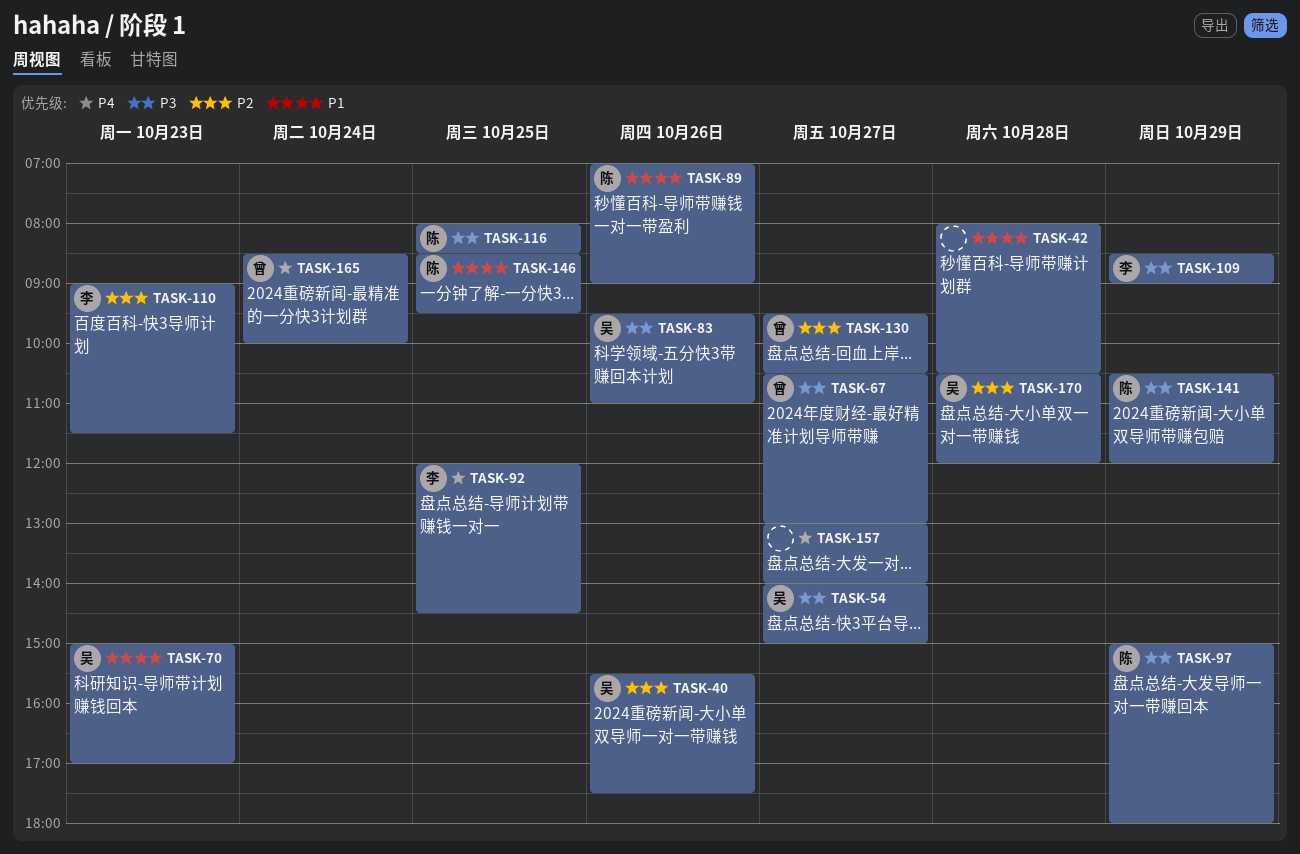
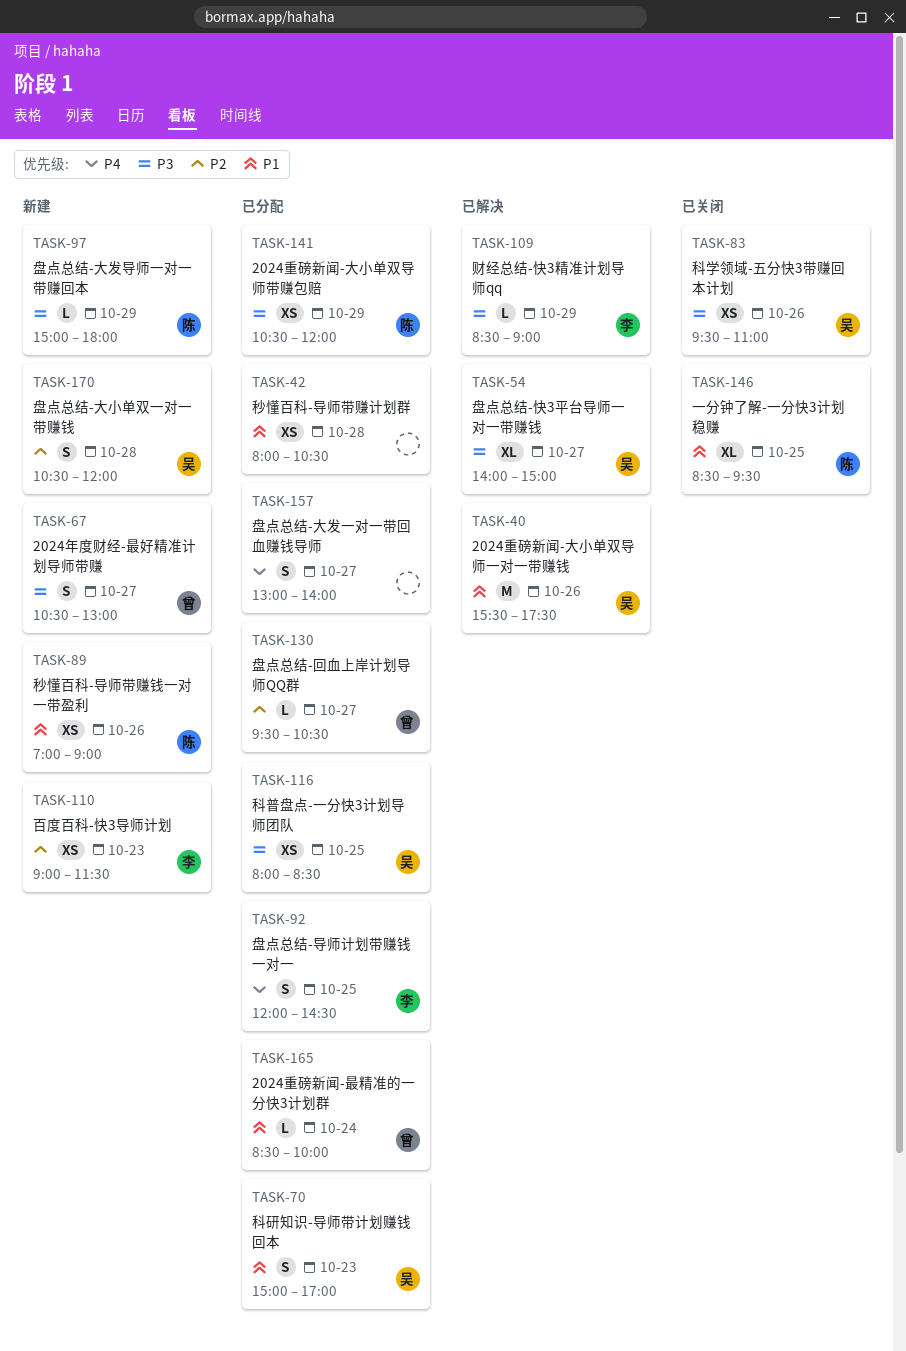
TASK-40, priority: P2 -> P1
TASK-116, owner: 陈 -> 吴
TASK-165, priority: P4 -> P1

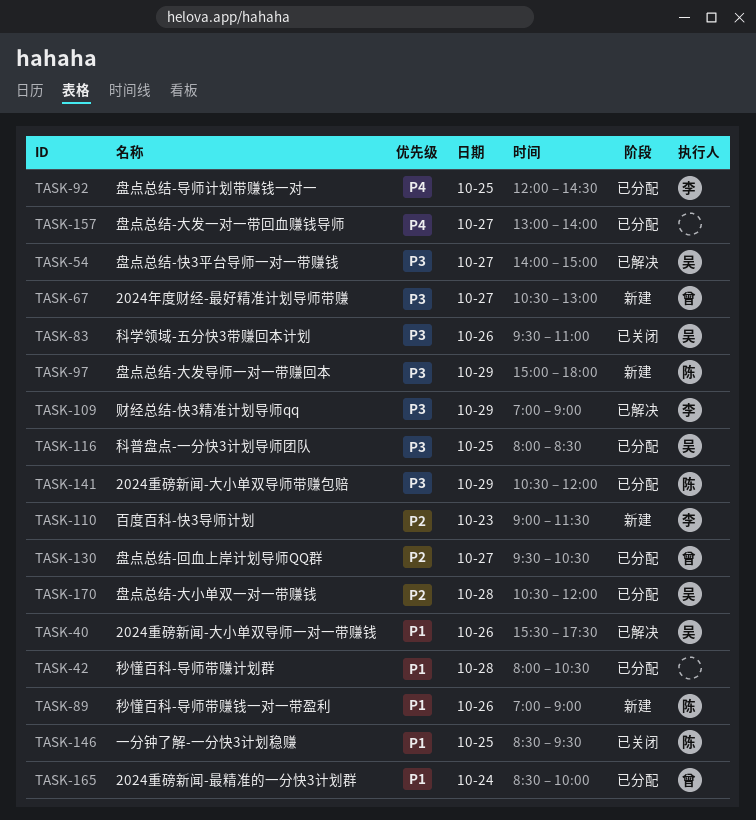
TASK-70: present -> none
TASK-109, begins: 08:30 -> 07:00
TASK-170, status: 新建 -> 已分配

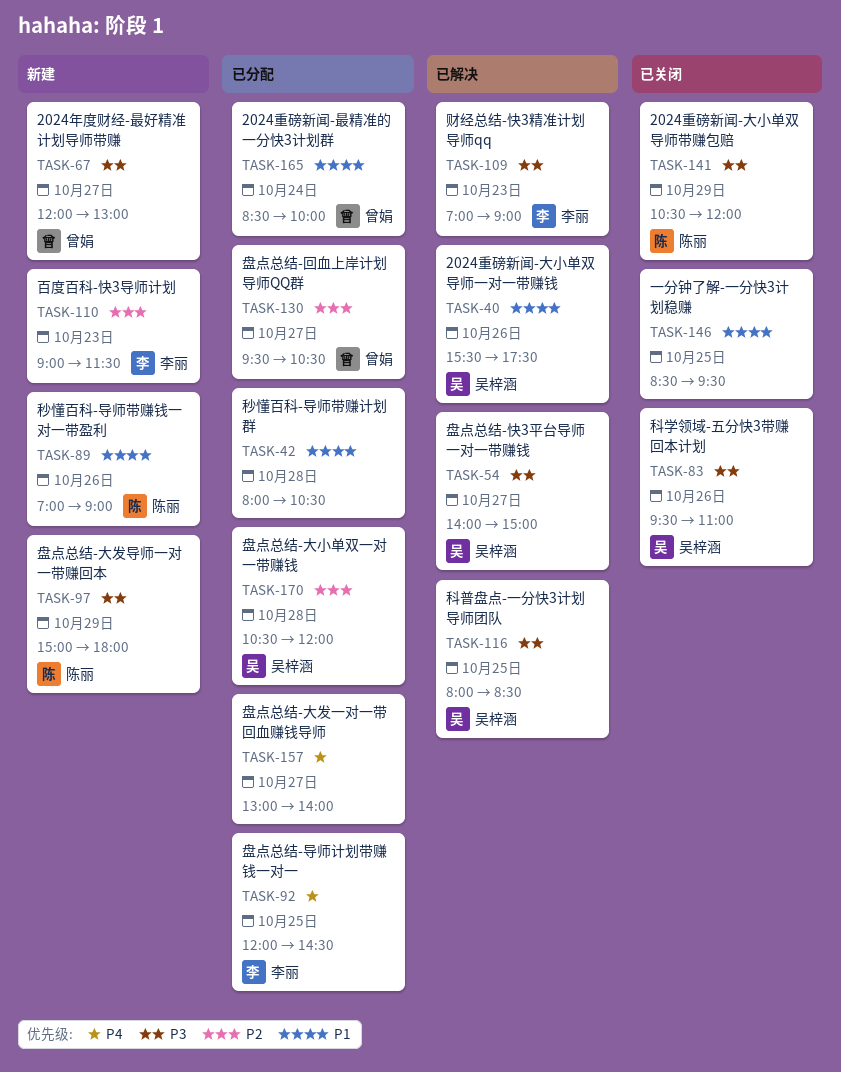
TASK-67, begins: 10:30 -> 12:00
TASK-109, day: Oct 29 -> Oct 23
TASK-116, status: 已分配 -> 已解决
TASK-141, status: 已分配 -> 已关闭
TASK-146, owner: 陈丽 -> none

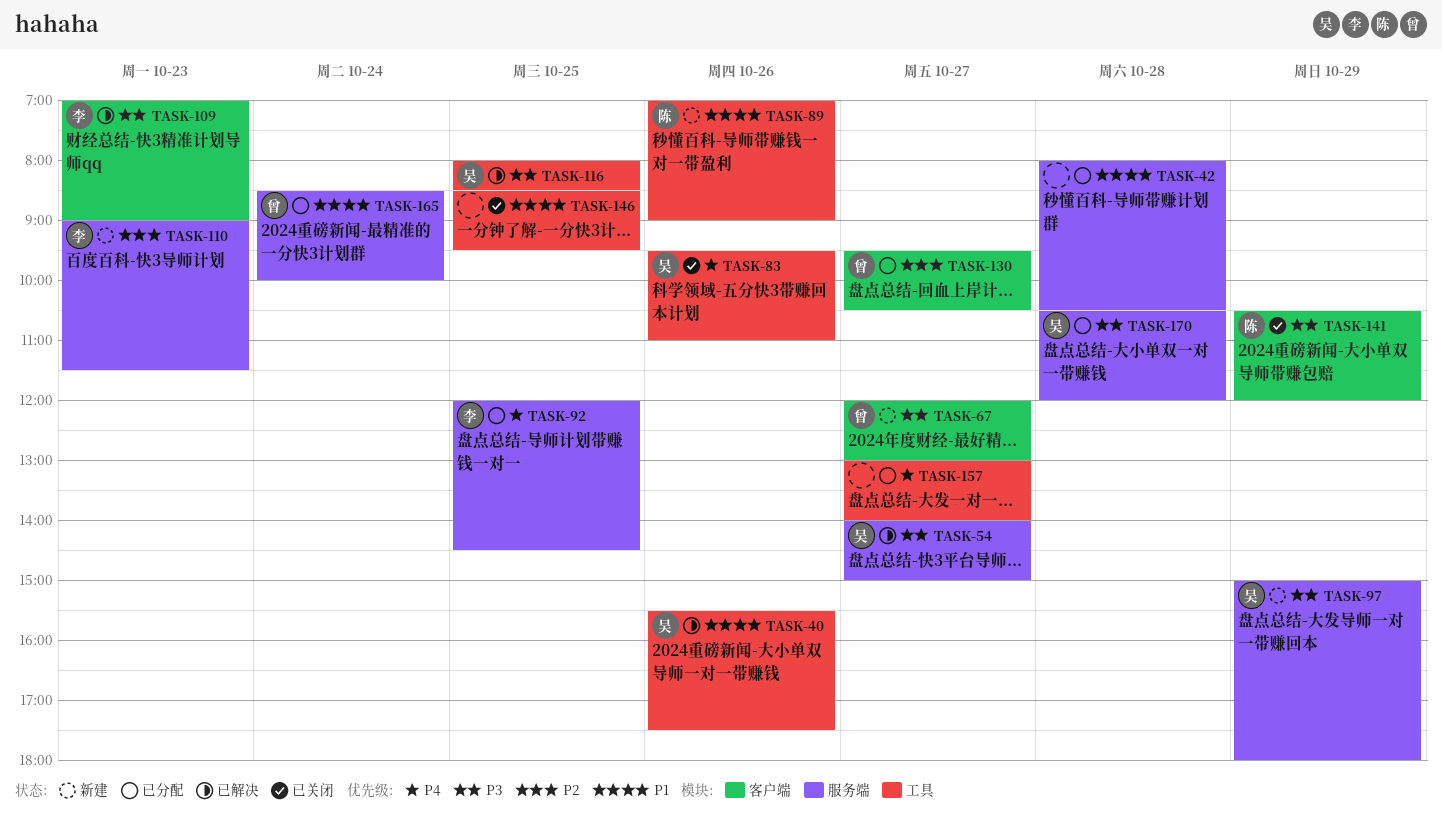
TASK-83, priority: P3 -> P4
TASK-97, owner: 陈丽 -> 吴梓涵
TASK-170, priority: P2 -> P3

